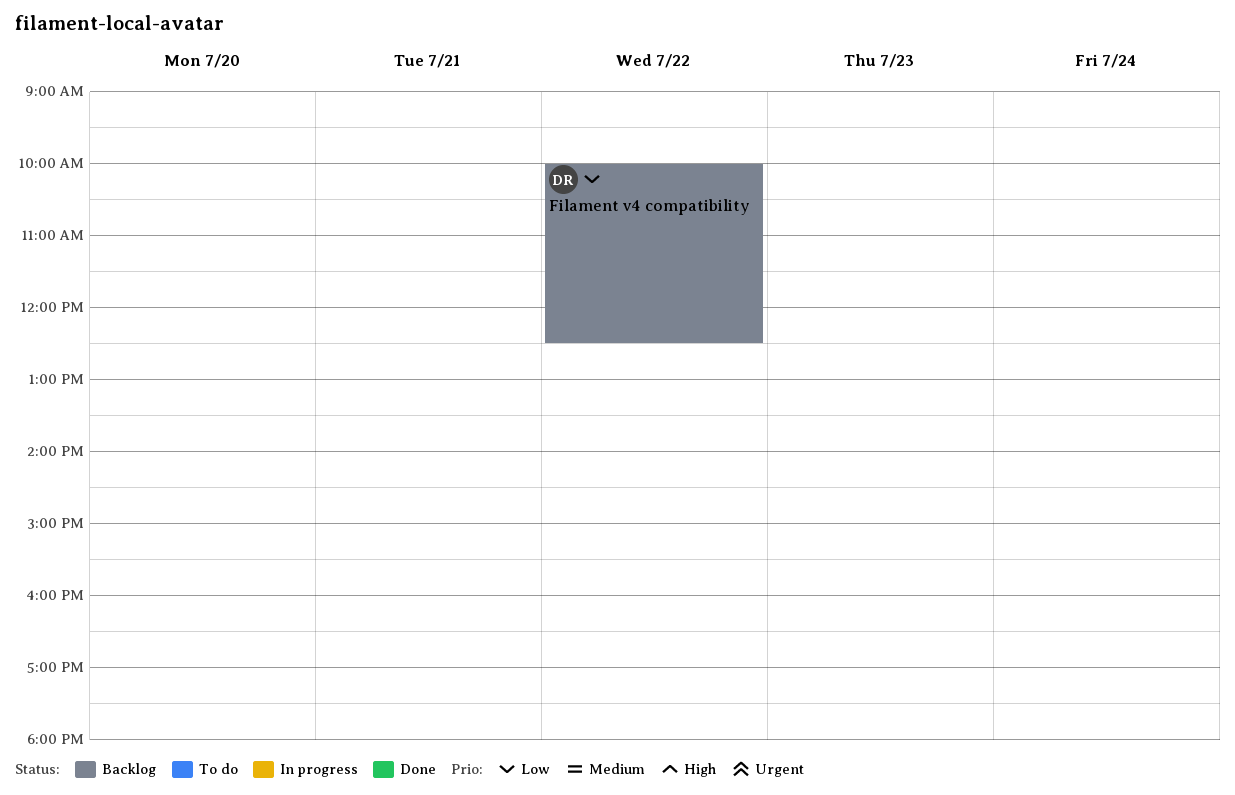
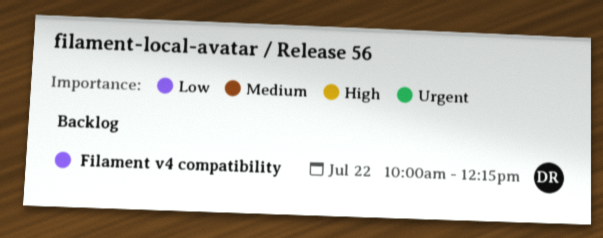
Filament v4 compatibility, ends: 12:30 -> 12:15

